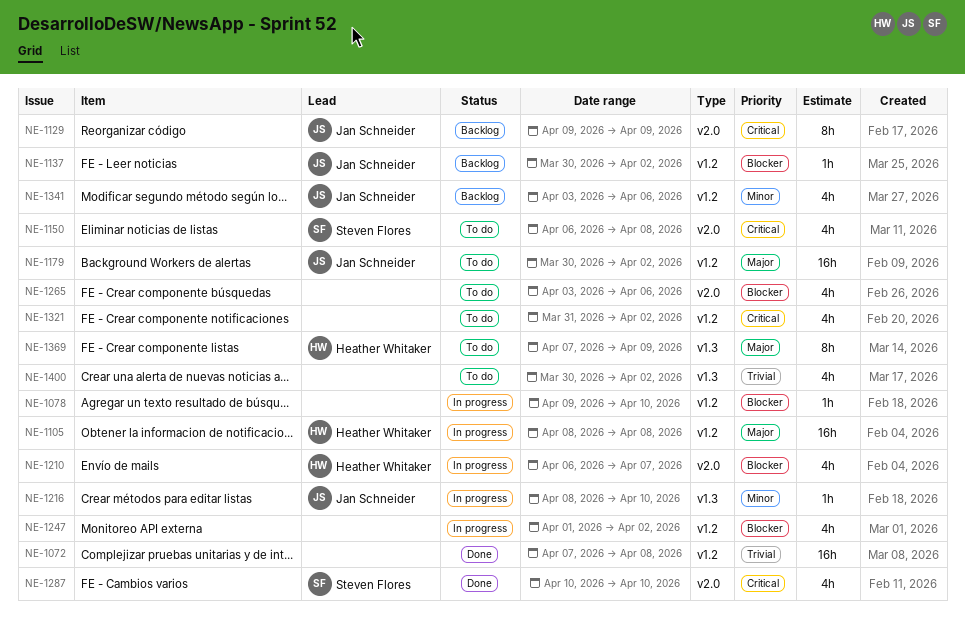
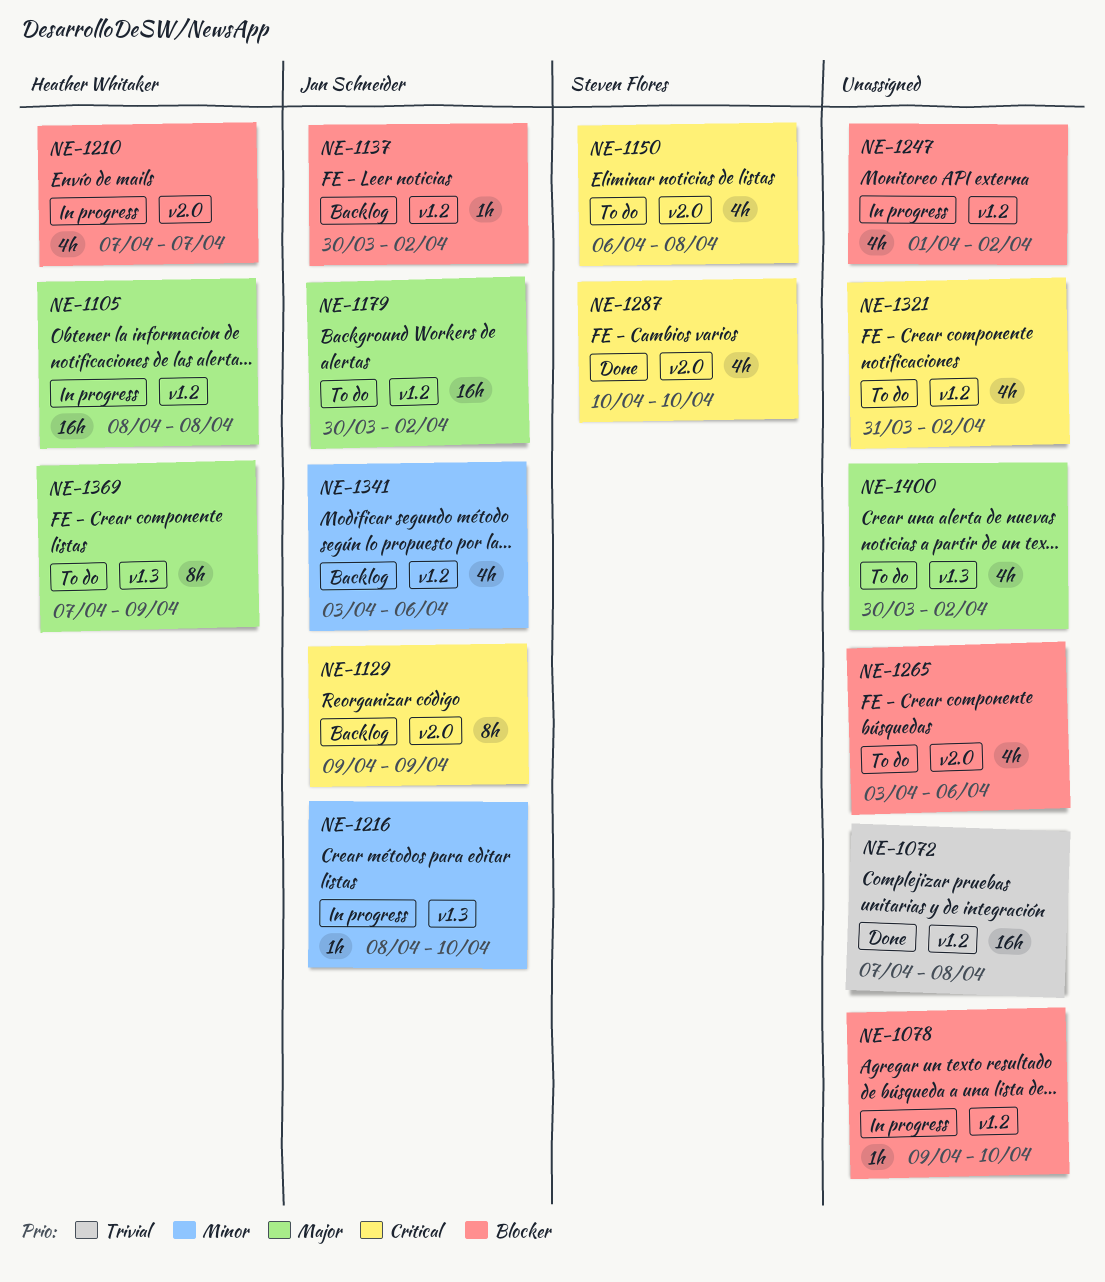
NE-1210, start: Apr 6 -> Apr 7
NE-1400, priority: Trivial -> Major

